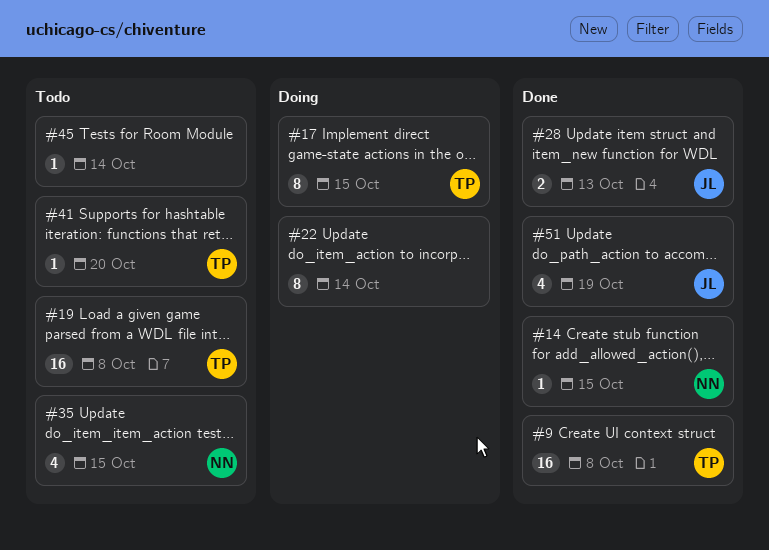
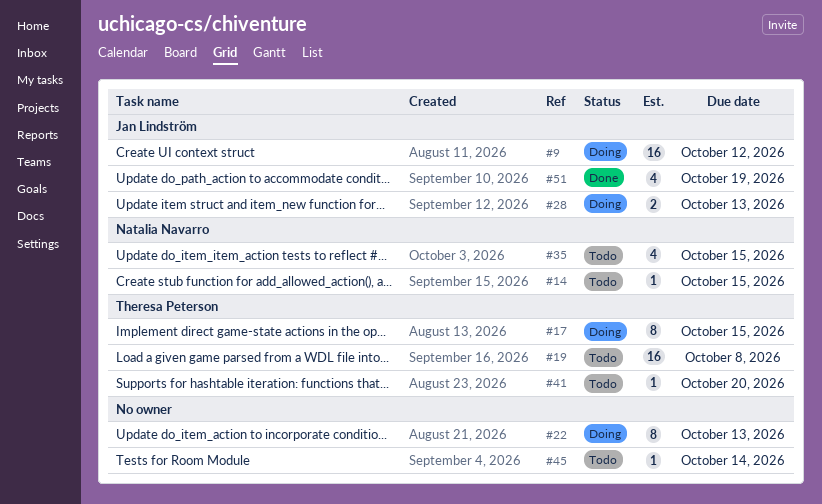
#9, status: Done -> Doing
#9, owner: Theresa Peterson -> Jan Lindström
#9, due: Oct 8 -> Oct 12
#14, status: Done -> Todo
#22, due: Oct 14 -> Oct 13
#28, status: Done -> Doing

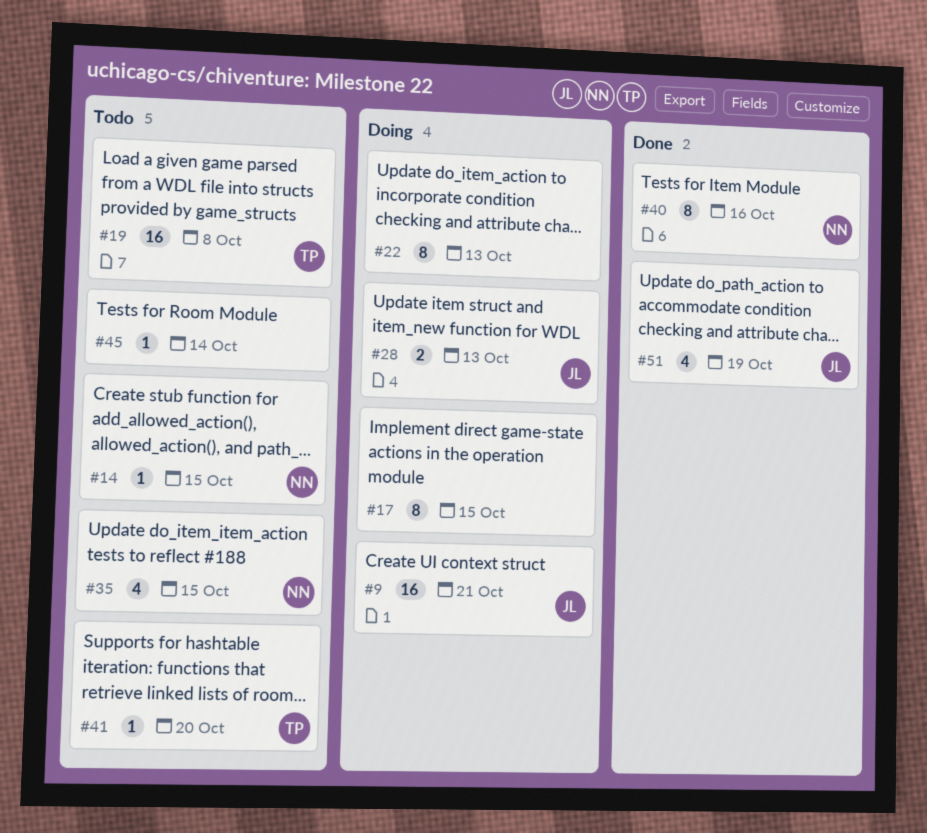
#9, due: Oct 12 -> Oct 21
#17, owner: Theresa Peterson -> none
#40: none -> present

